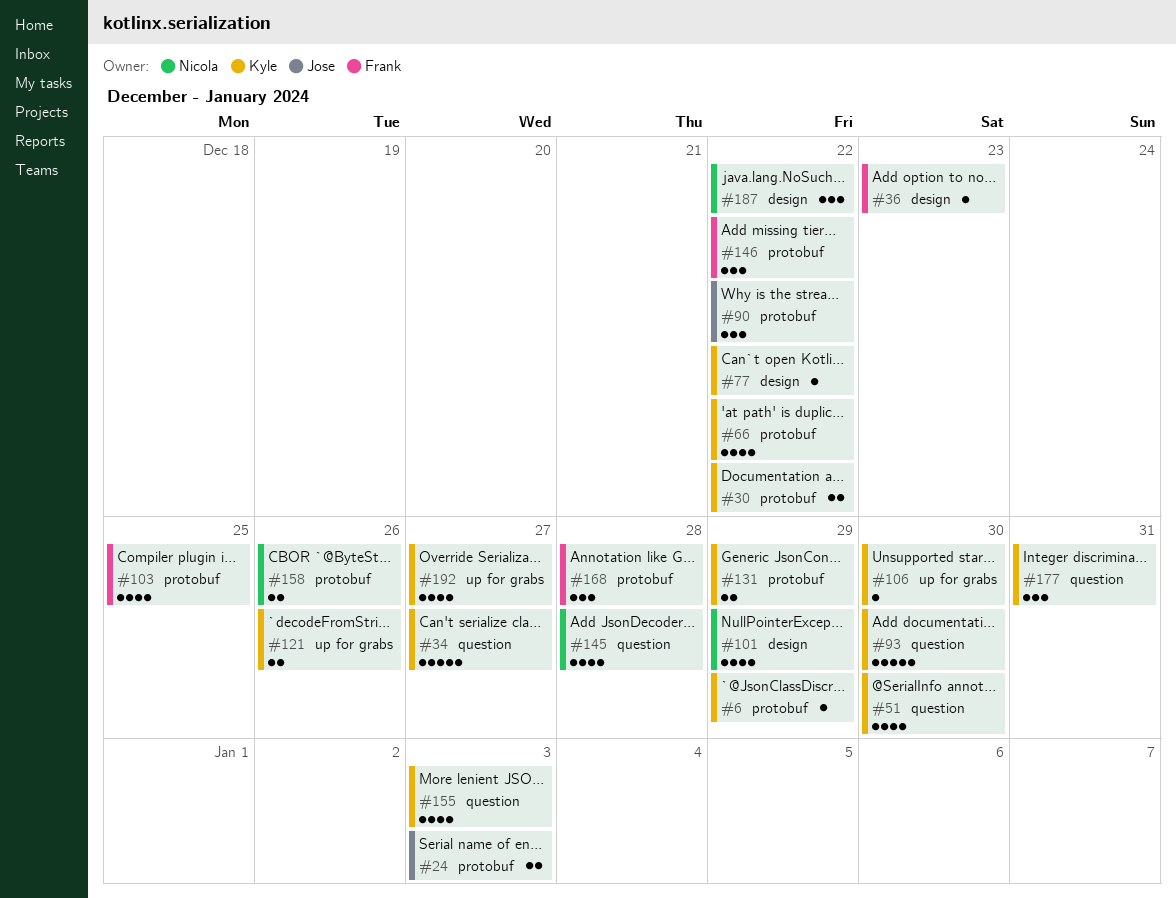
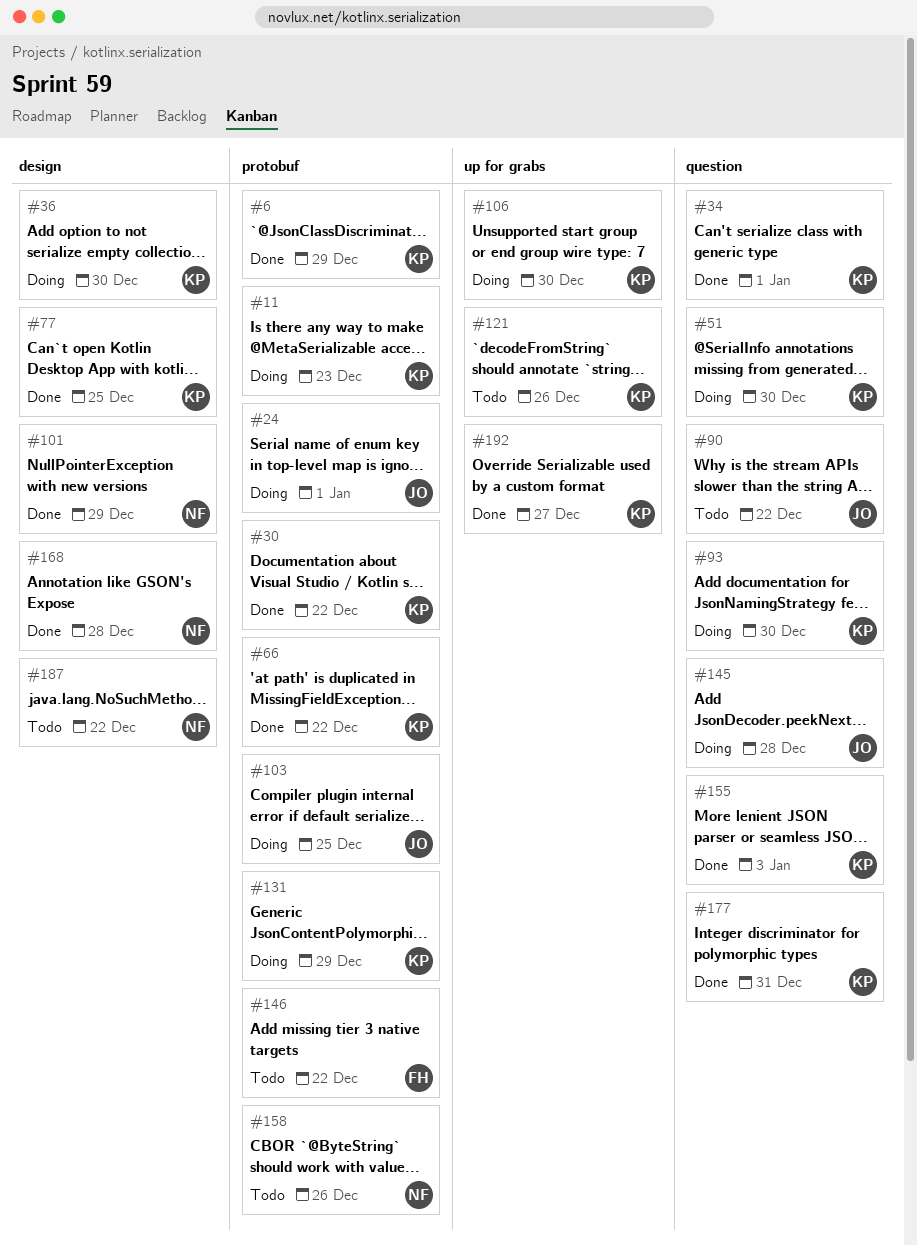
#11: none -> present
#24, due: Jan 3 -> Jan 1
#34, due: Dec 27 -> Jan 1
#36, owner: Frank -> Kyle
#36, due: Dec 23 -> Dec 30
#77, due: Dec 22 -> Dec 25
#90, label: protobuf -> question
#103, owner: Frank -> Jose
#145, owner: Nicola -> Jose
#168, owner: Frank -> Nicola
#168, label: protobuf -> design

